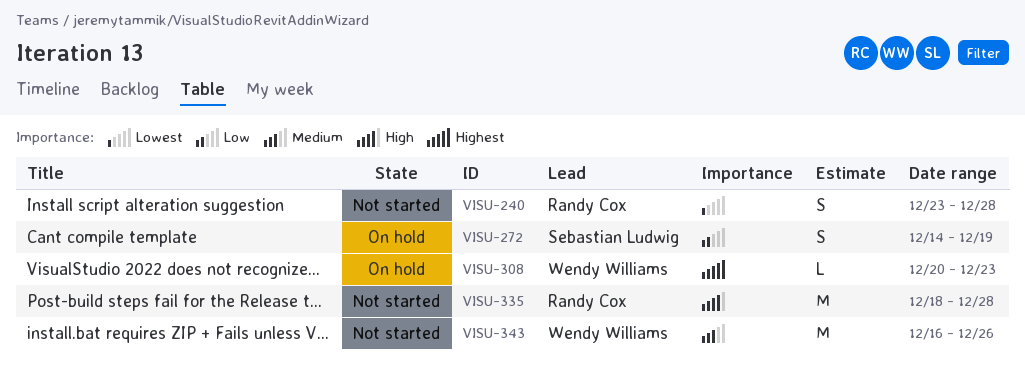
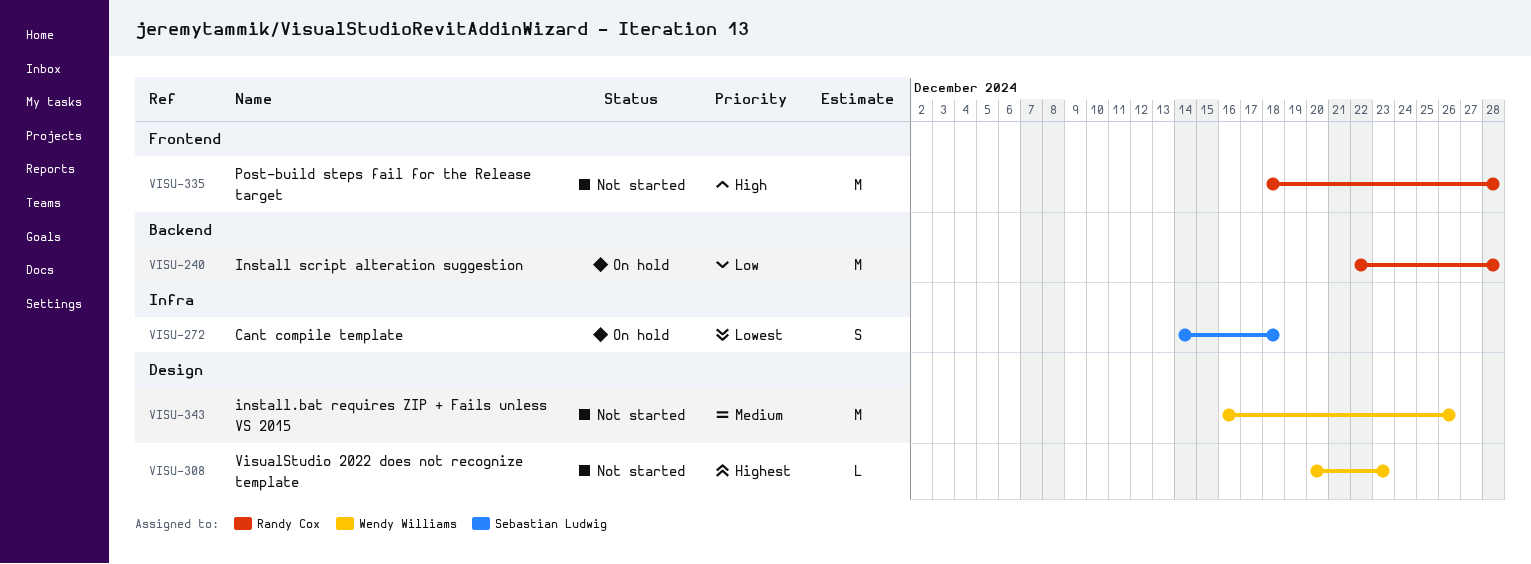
VISU-240, status: Not started -> On hold
VISU-240, priority: Lowest -> Low
VISU-240, estimate: S -> M
VISU-240, start: Dec 23 -> Dec 22
VISU-272, priority: Low -> Lowest
VISU-272, due: Dec 19 -> Dec 18
VISU-308, status: On hold -> Not started

